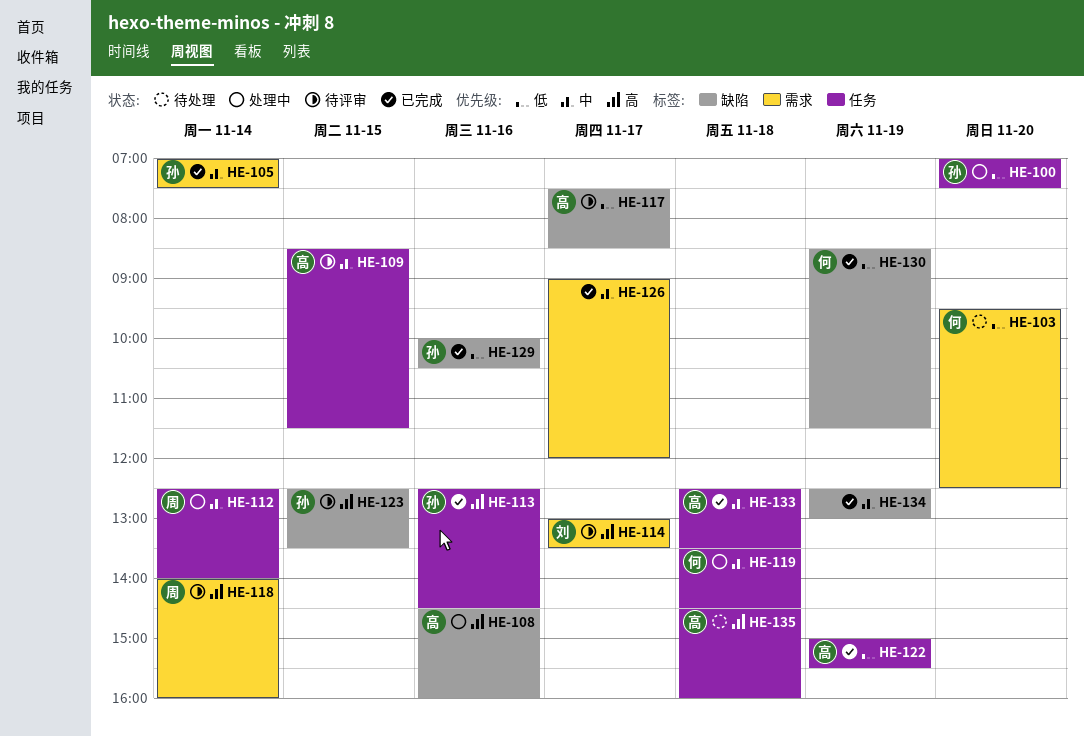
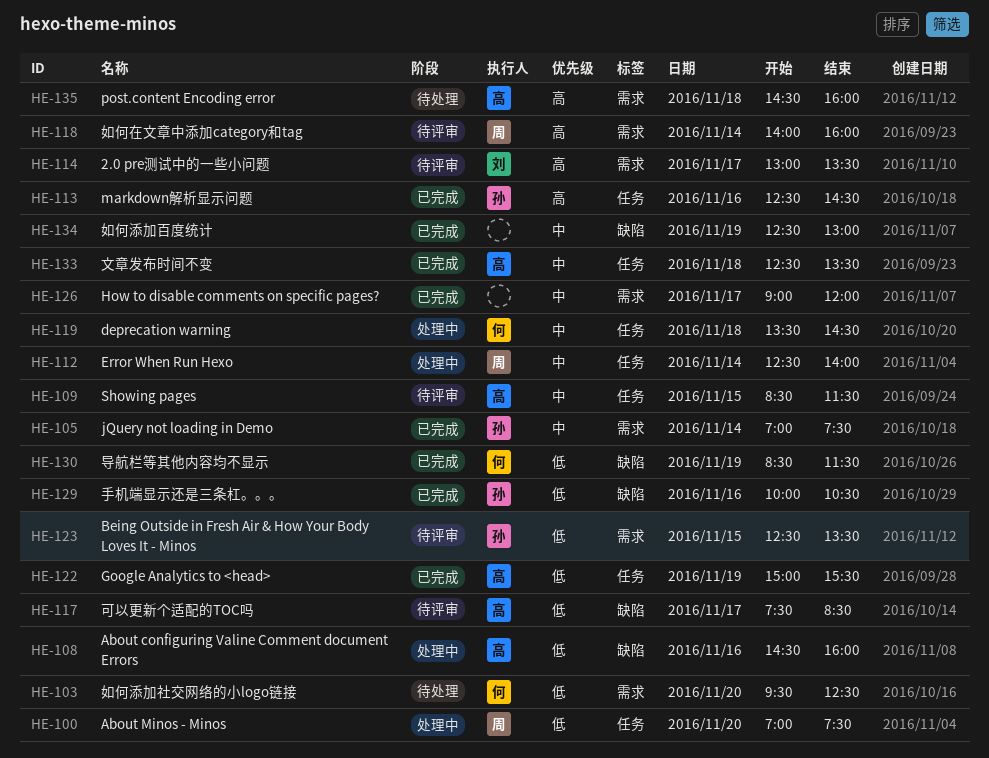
HE-100, owner: 孙 -> 周
HE-108, priority: 高 -> 低
HE-123, priority: 高 -> 低
HE-123, label: 缺陷 -> 需求
HE-135, label: 任务 -> 需求

